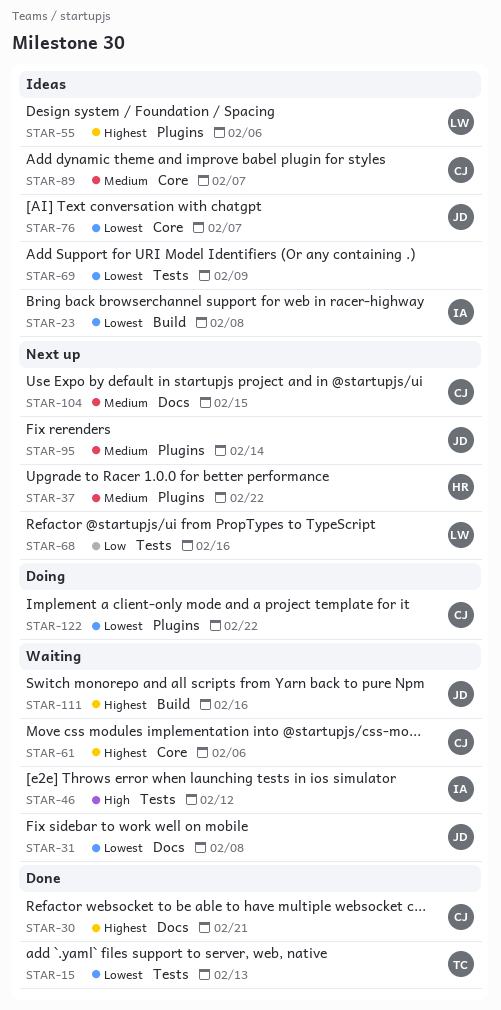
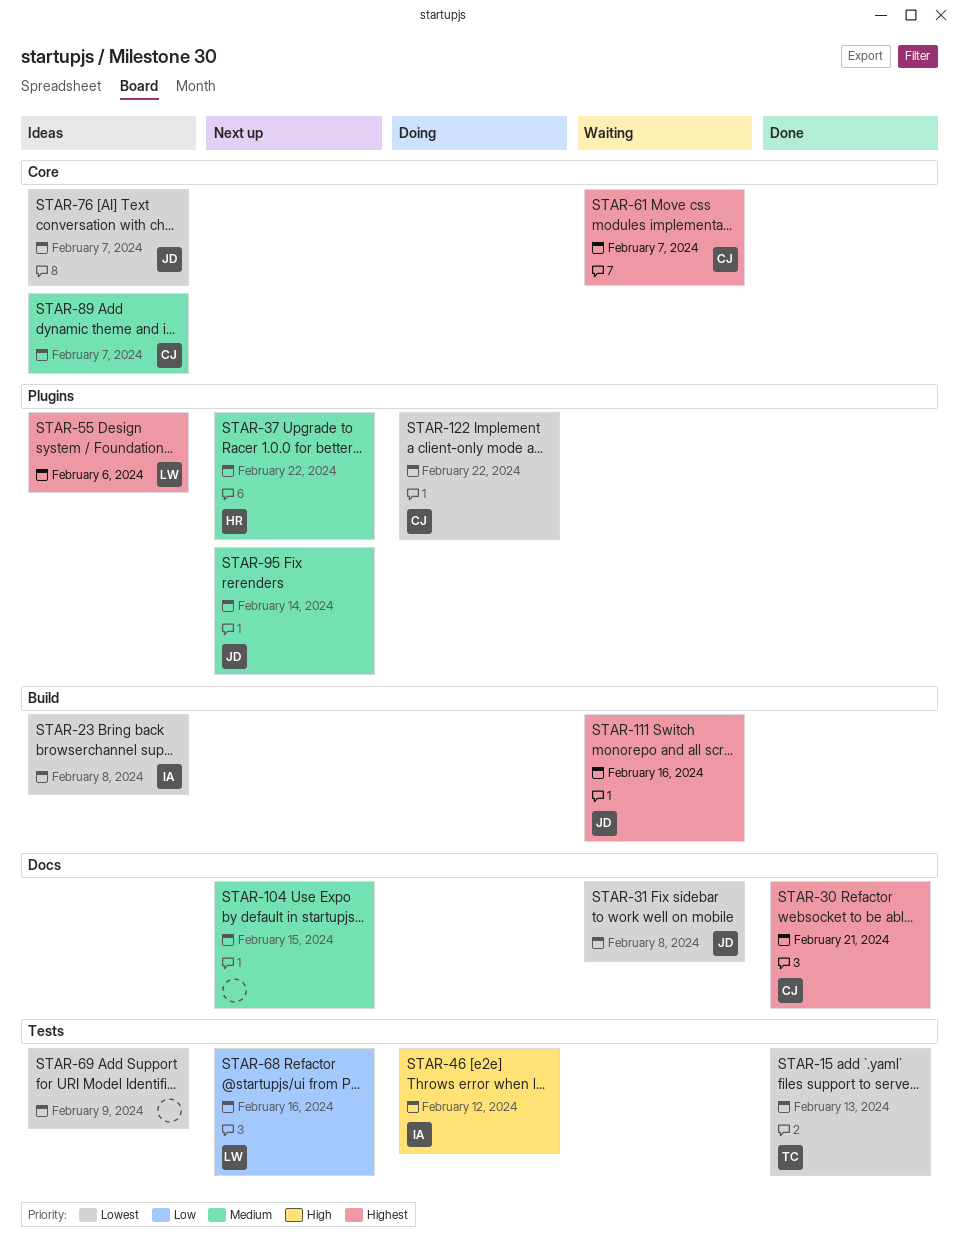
STAR-46, status: Waiting -> Doing
STAR-61, due: Feb 6 -> Feb 7
STAR-104, owner: CJ -> none

